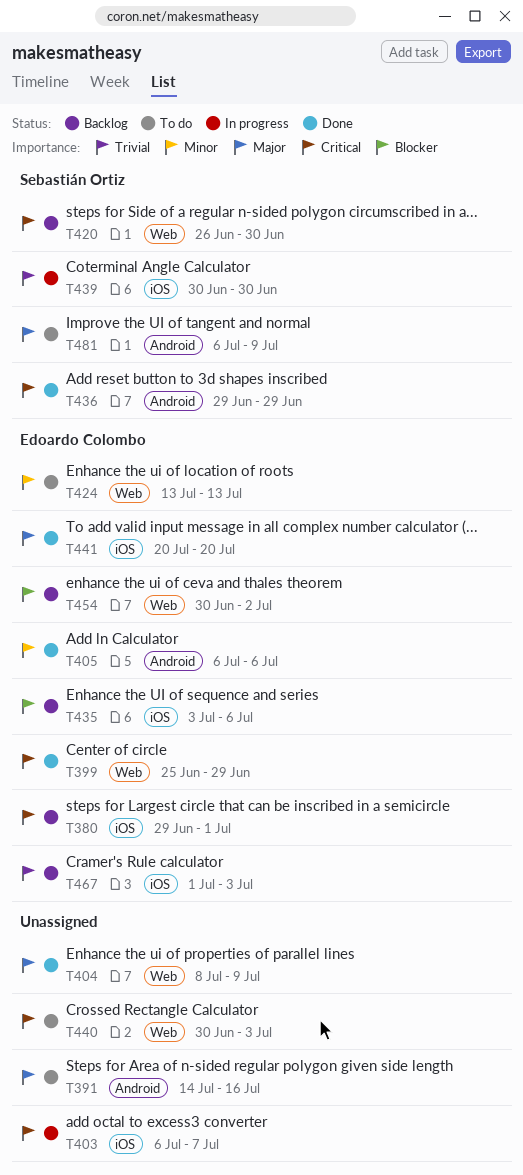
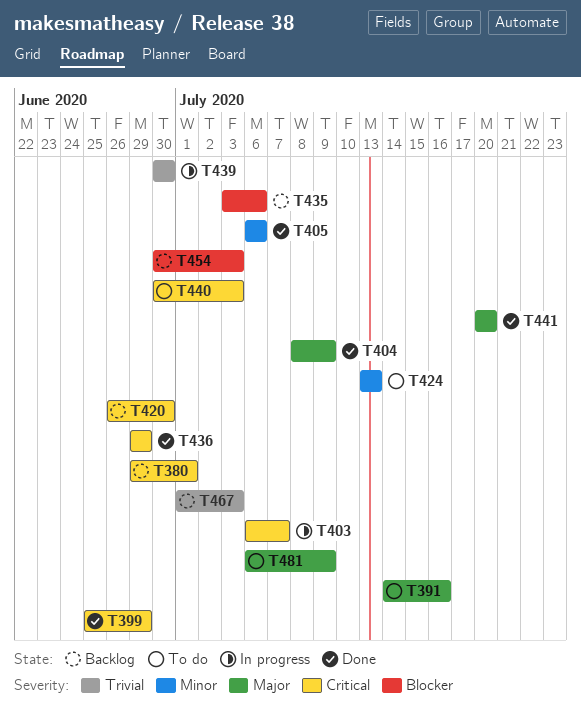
T454, due: Jul 2 -> Jul 3

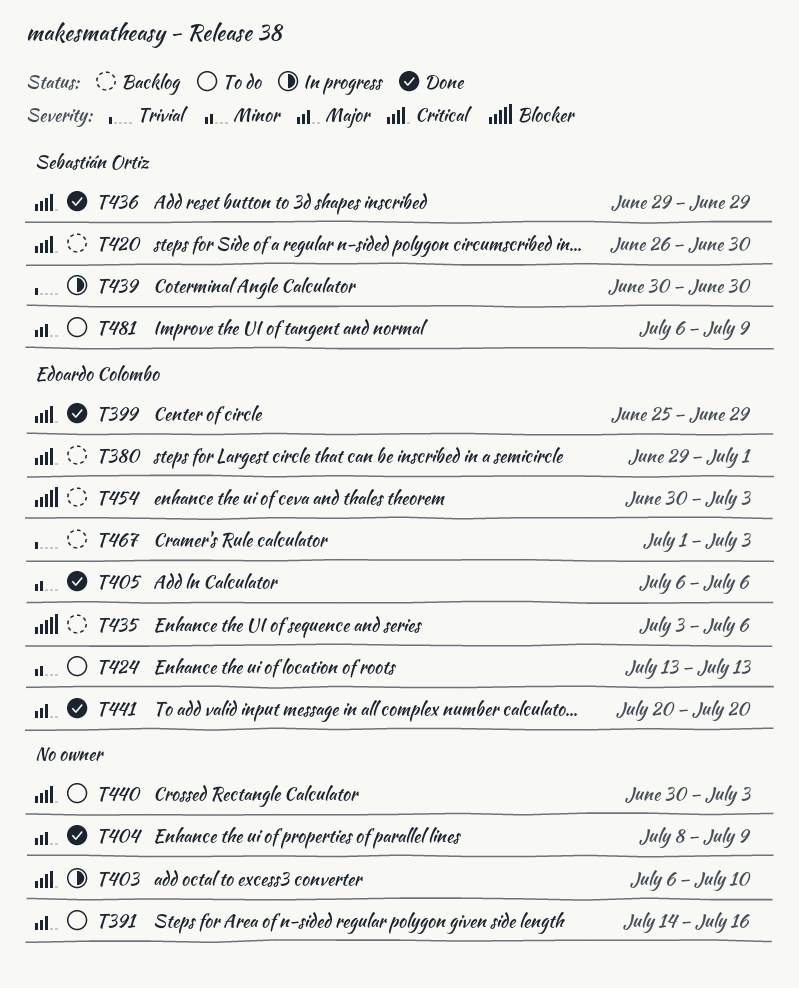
T403, due: Jul 7 -> Jul 10

